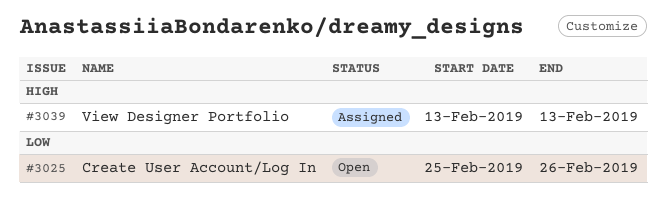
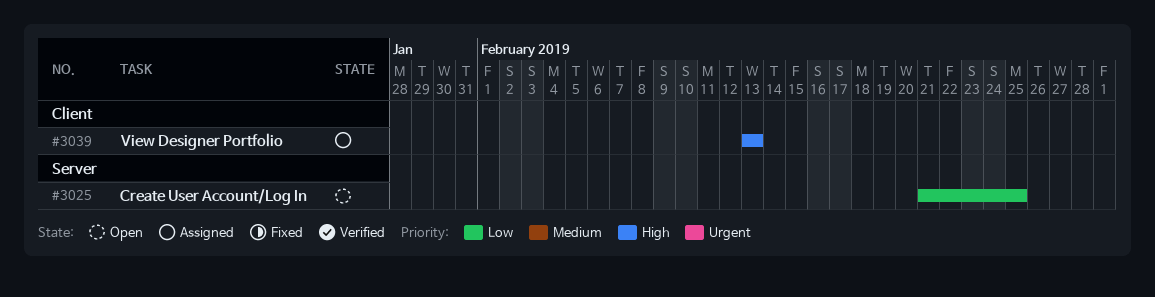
#3025, start: Feb 25 -> Feb 21
#3025, due: Feb 26 -> Feb 25

